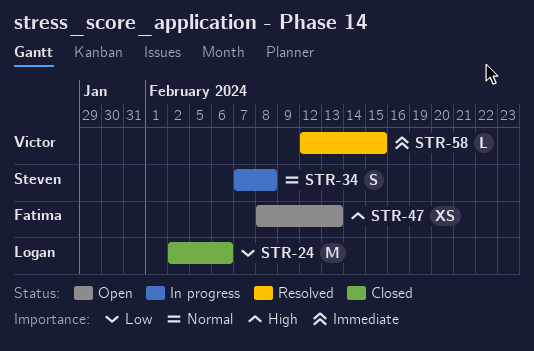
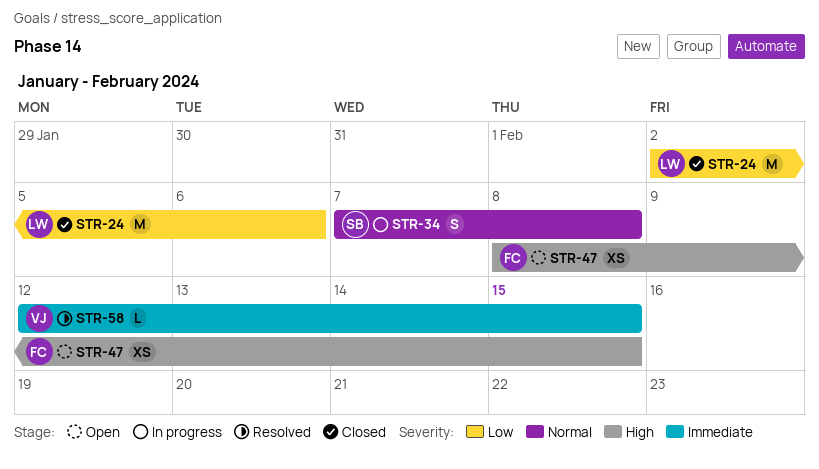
STR-47, due: Feb 13 -> Feb 15

